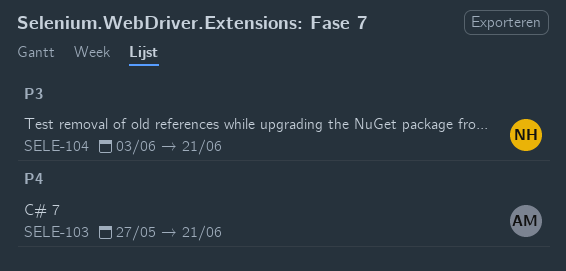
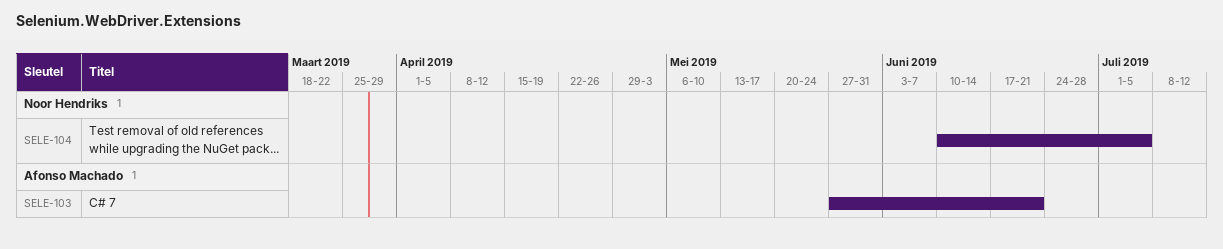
SELE-104, start: Jun 3 -> Jun 10
SELE-104, due: Jun 21 -> Jul 5

